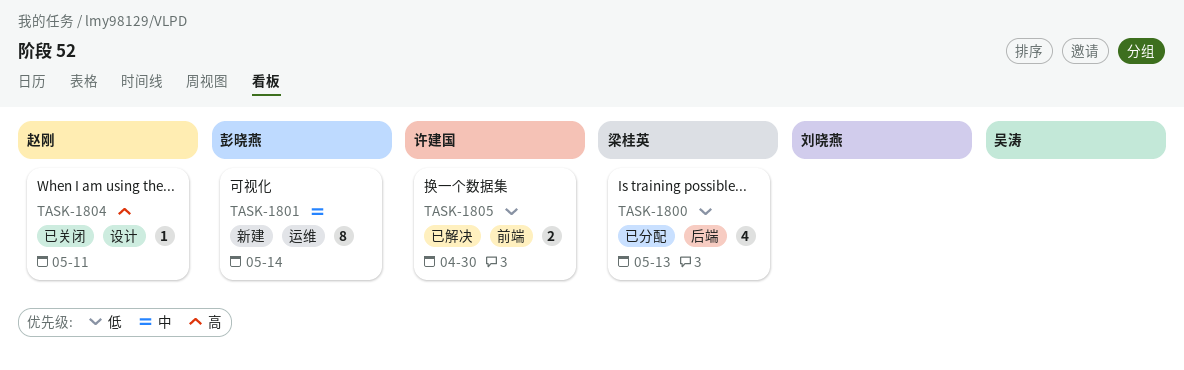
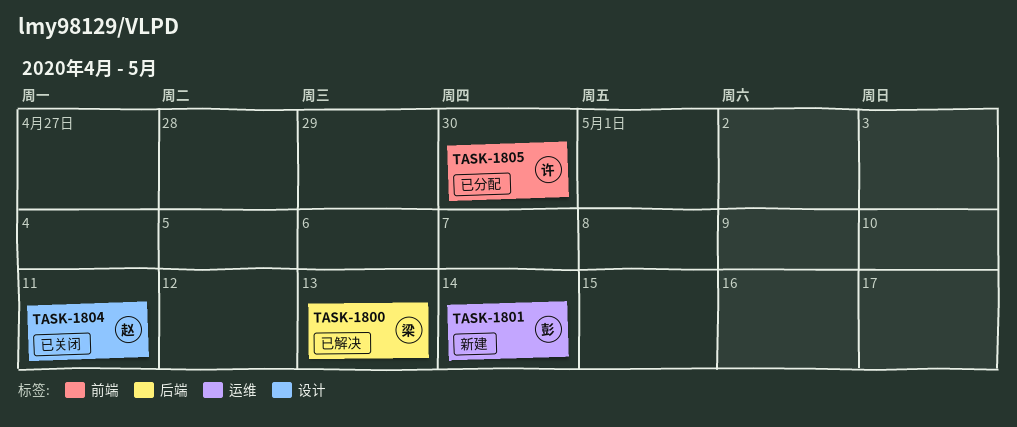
TASK-1800, status: 已分配 -> 已解决
TASK-1805, status: 已解决 -> 已分配

